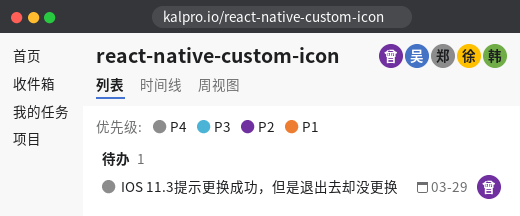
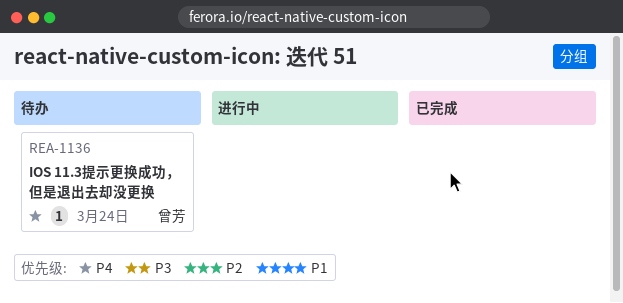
IOS 11.3提示更换成功，但是退出去却没更换, due: Mar 29 -> Mar 24

